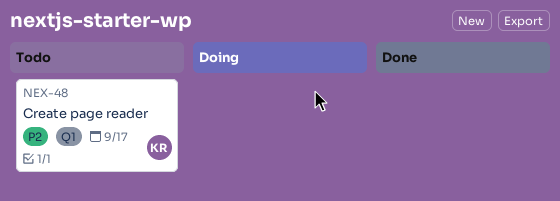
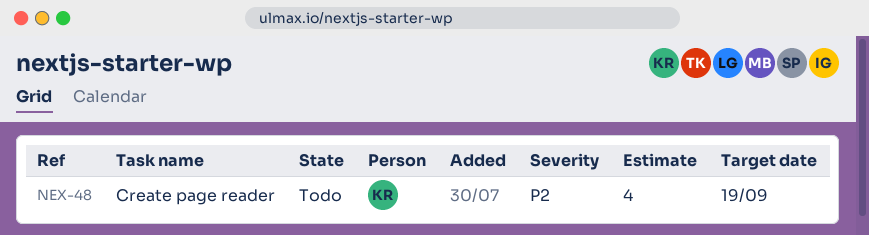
NEX-48, due: Sep 17 -> Sep 19

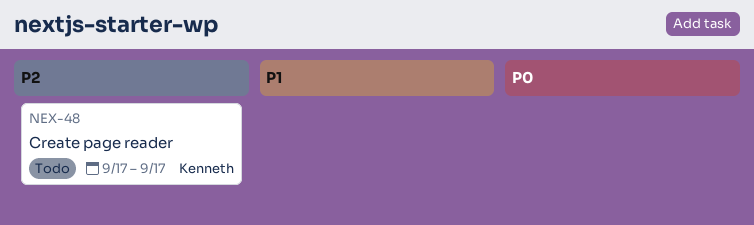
NEX-48, due: Sep 19 -> Sep 17

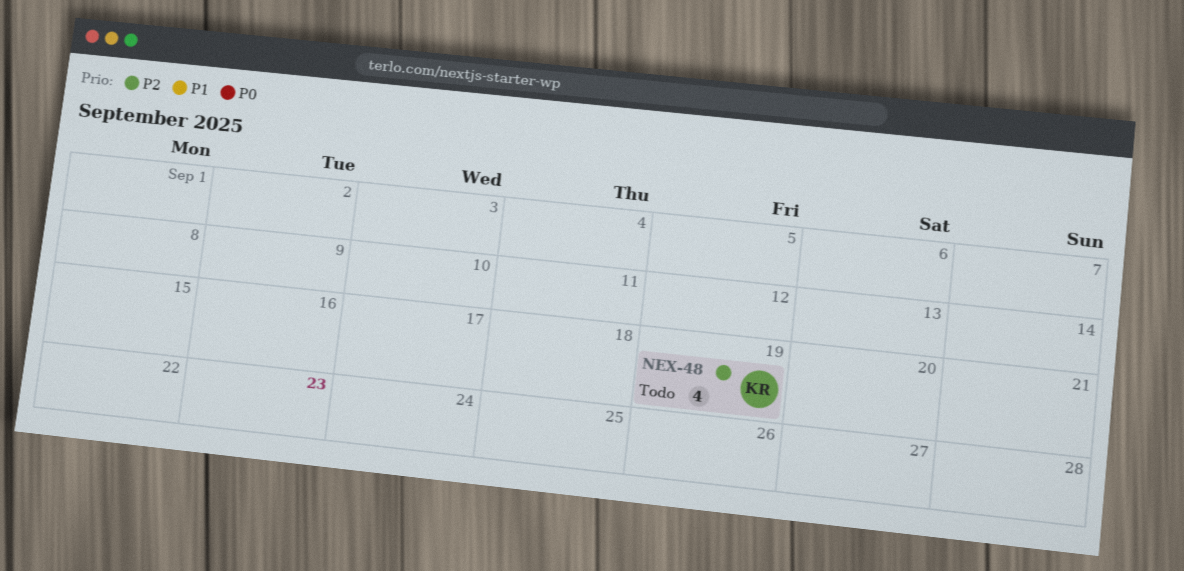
NEX-48, due: Sep 17 -> Sep 19

